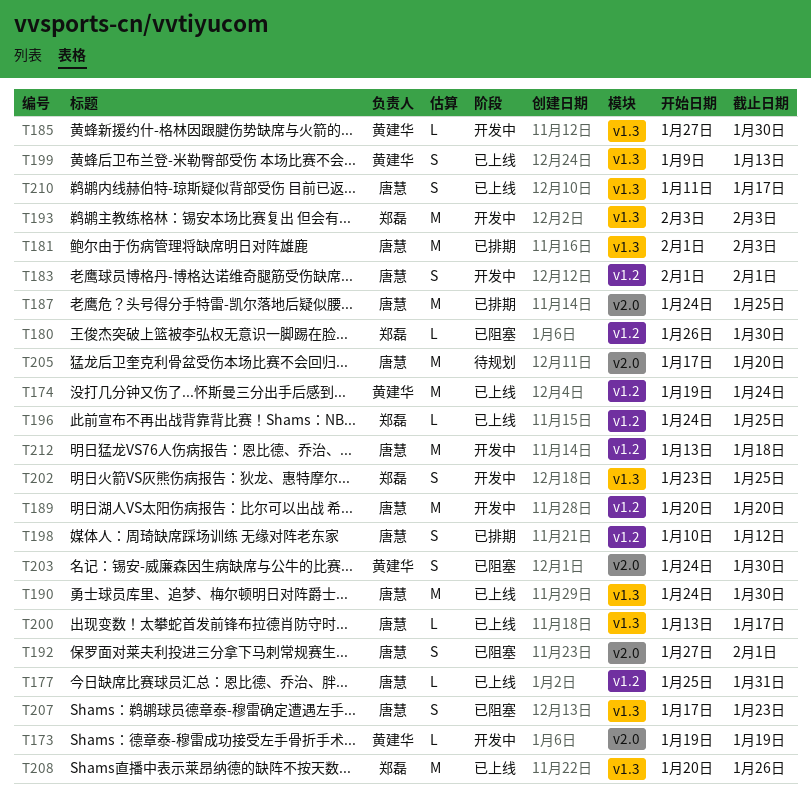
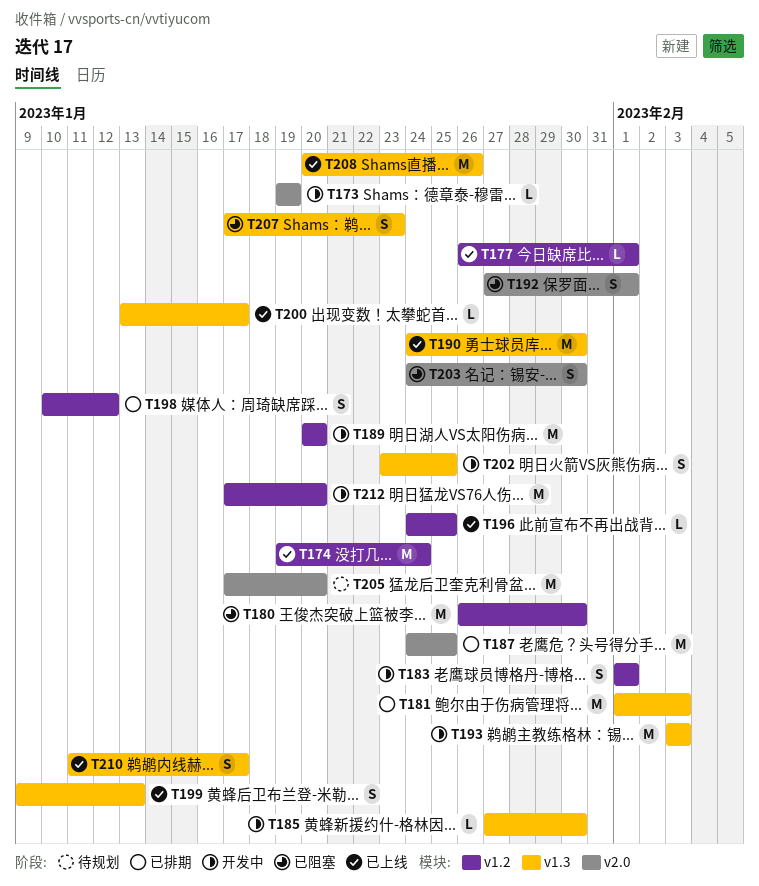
T177, start: Jan 25 -> Jan 26
T177, due: Jan 31 -> Feb 1
T180, estimate: L -> M
T212, start: Jan 13 -> Jan 17
T212, due: Jan 18 -> Jan 20

